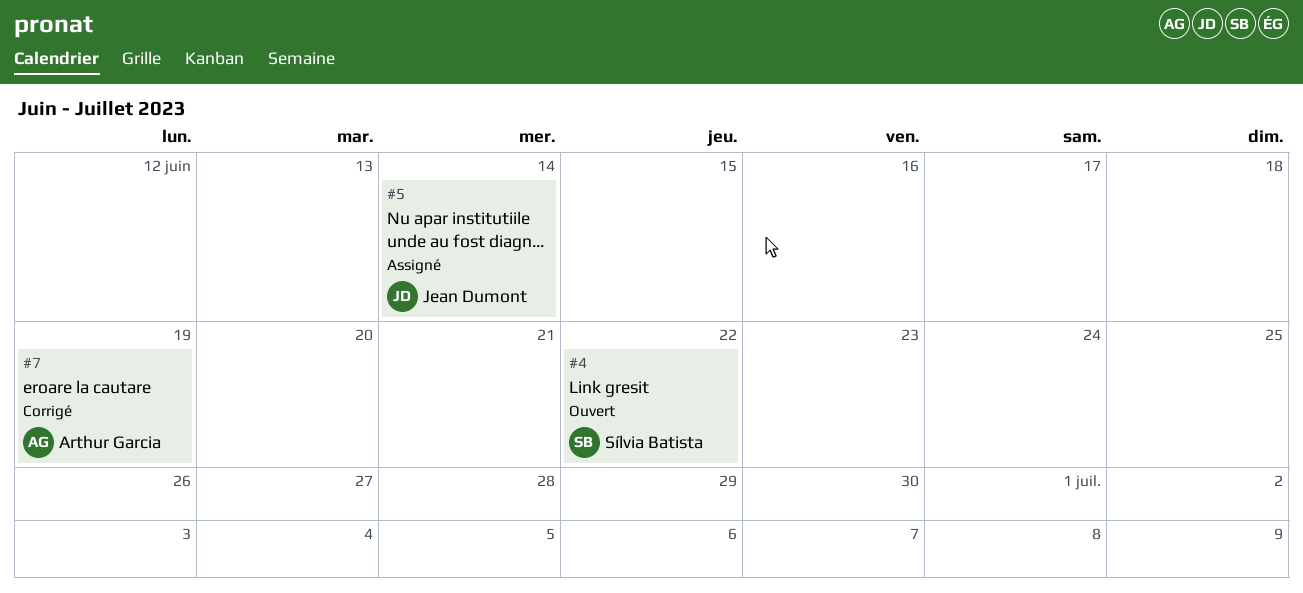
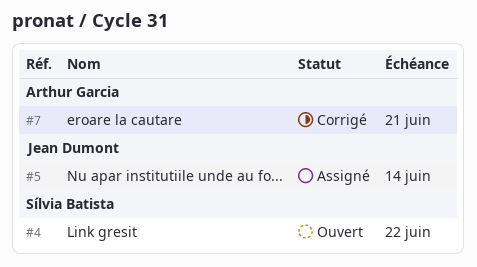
#7, due: Jun 19 -> Jun 21

